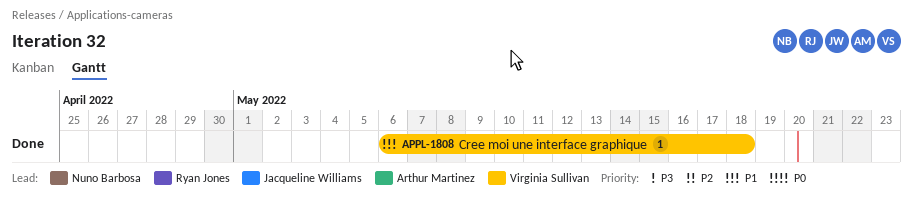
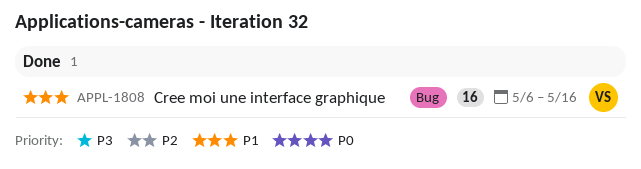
APPL-1808, estimate: 1 -> 16
APPL-1808, due: May 18 -> May 16

